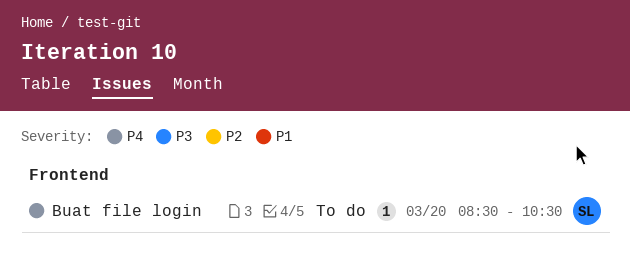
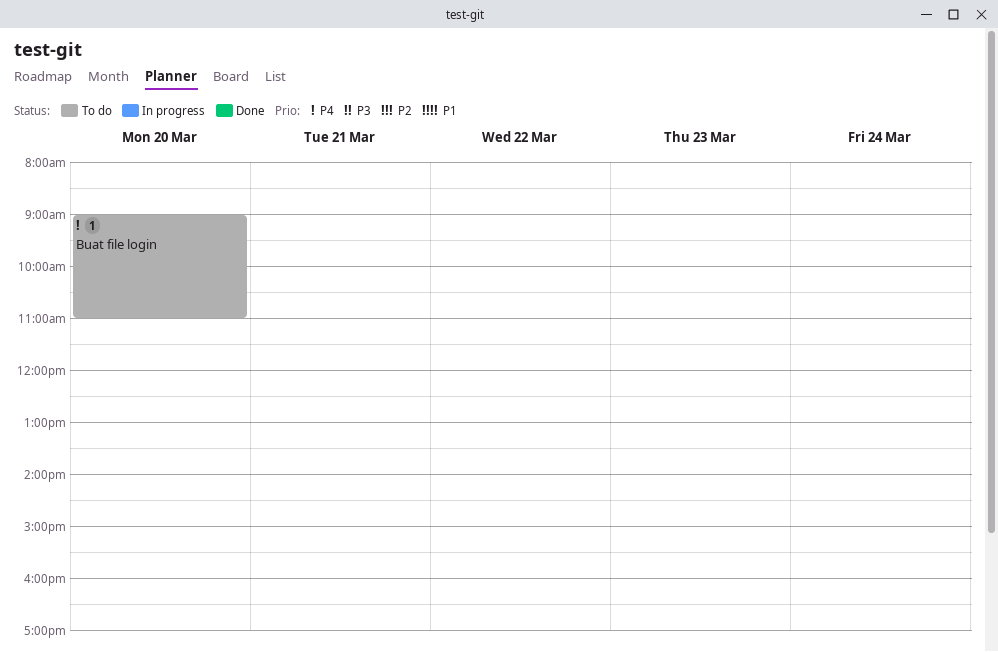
Buat file login, begins: 08:30 -> 09:00
Buat file login, ends: 10:30 -> 11:00

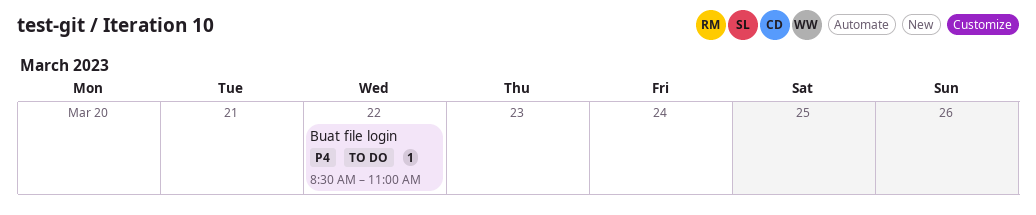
Buat file login, day: Mar 20 -> Mar 22
Buat file login, begins: 09:00 -> 08:30

